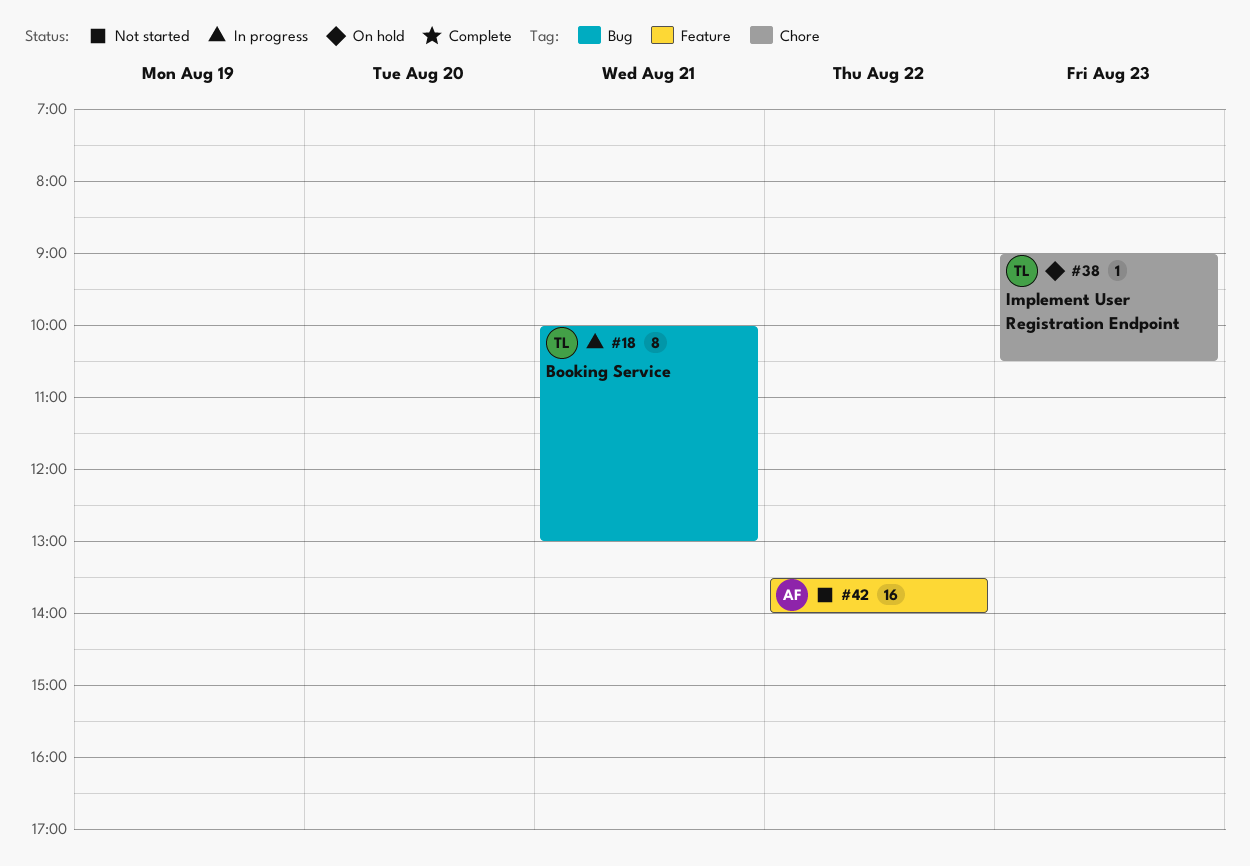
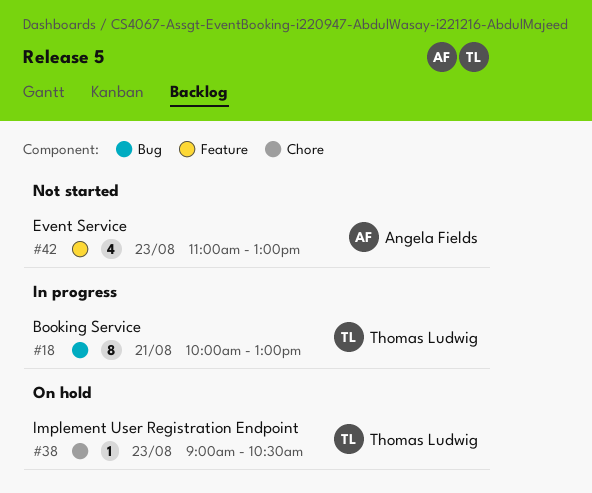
#42, estimate: 16 -> 4
#42, day: Aug 22 -> Aug 23
#42, begins: 13:30 -> 11:00
#42, ends: 14:00 -> 13:00

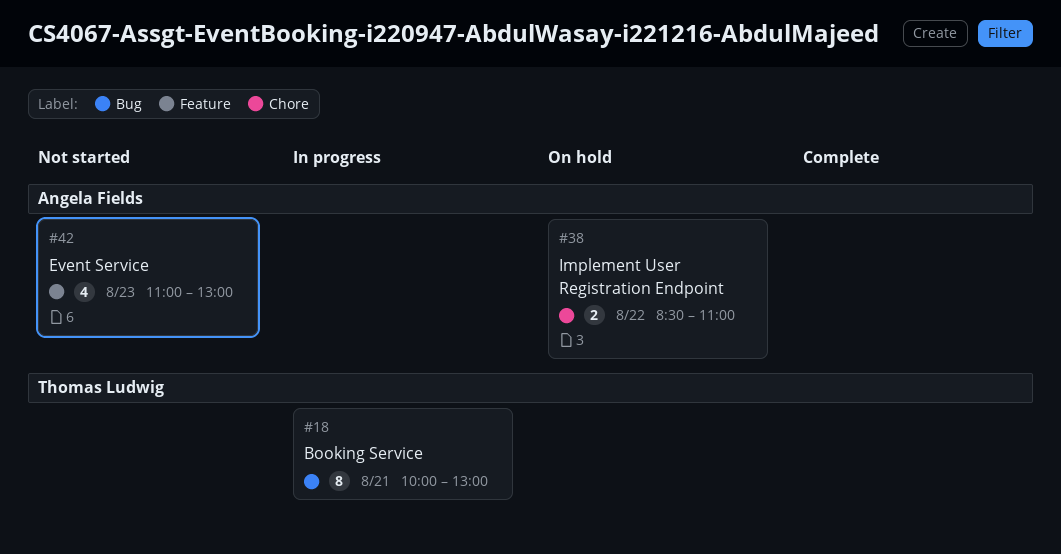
#38, owner: Thomas Ludwig -> Angela Fields
#38, estimate: 1 -> 2
#38, day: Aug 23 -> Aug 22
#38, begins: 09:00 -> 08:30
#38, ends: 10:30 -> 11:00

